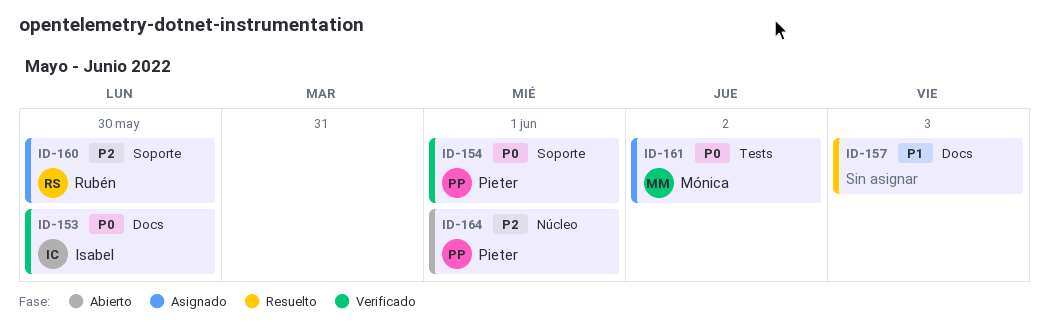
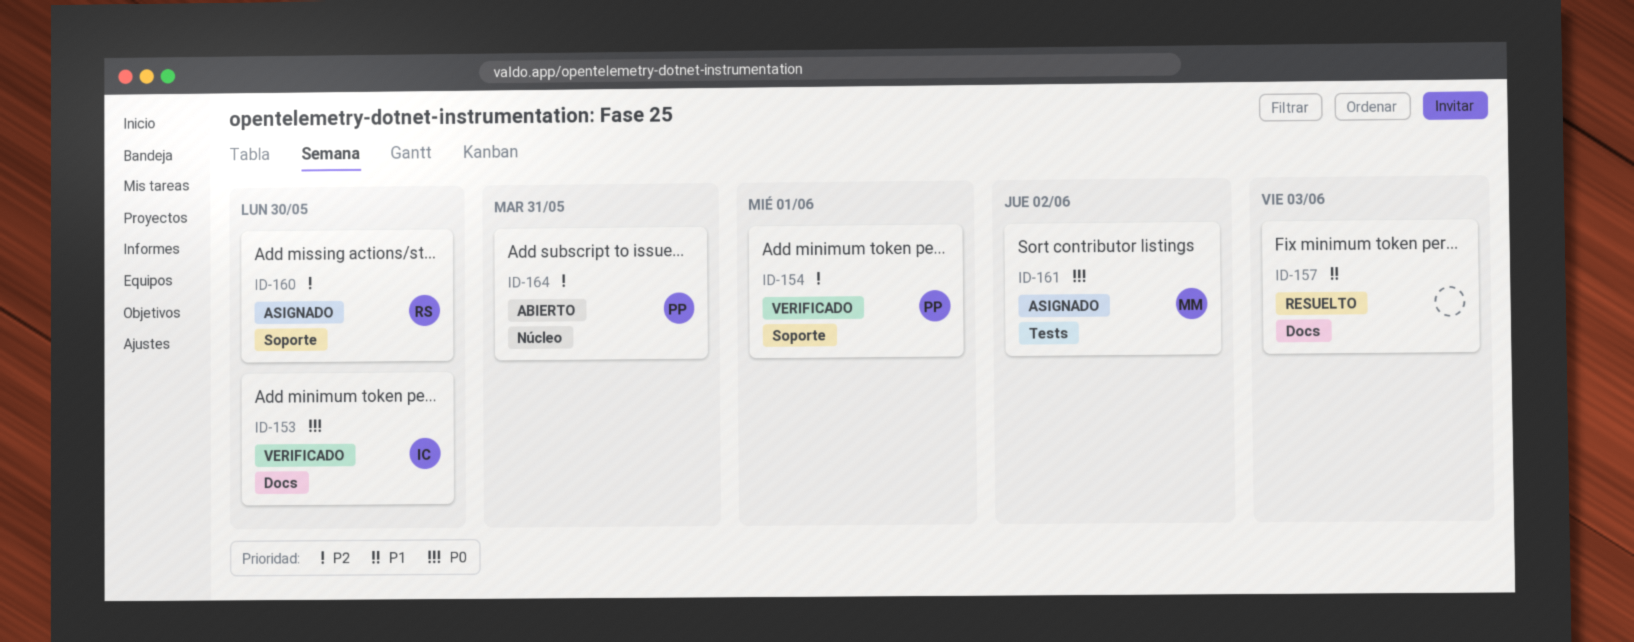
ID-154, priority: P0 -> P2
ID-164, due: Jun 1 -> May 31

